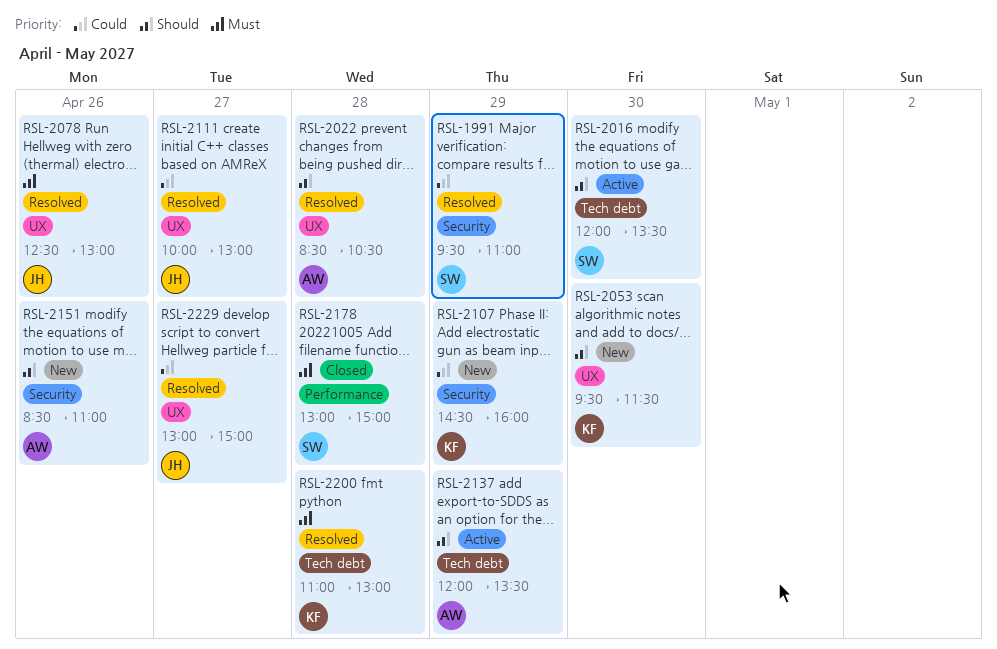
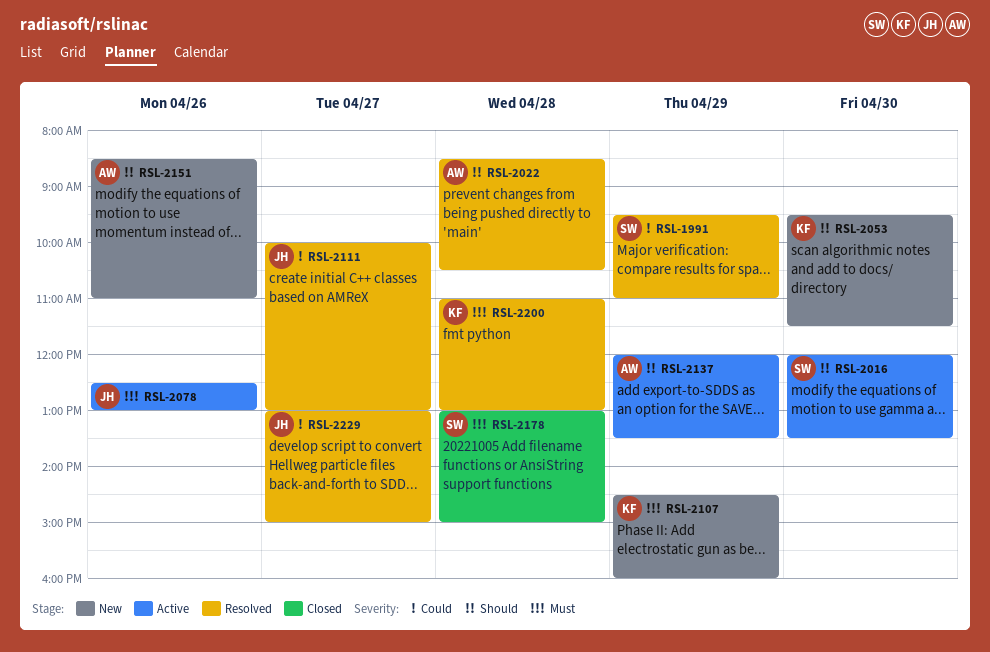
RSL-2078, status: Resolved -> Active
RSL-2107, priority: Could -> Must

